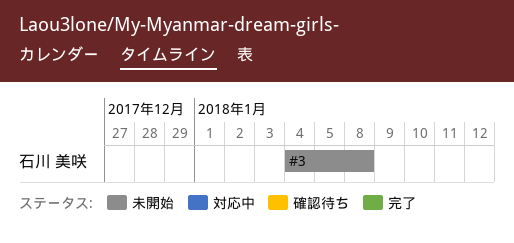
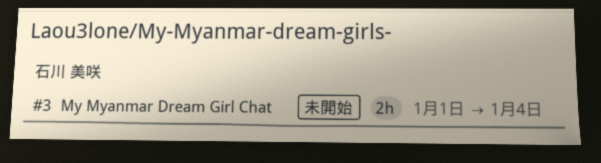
#3, start: Jan 4 -> Jan 1
#3, due: Jan 8 -> Jan 4

